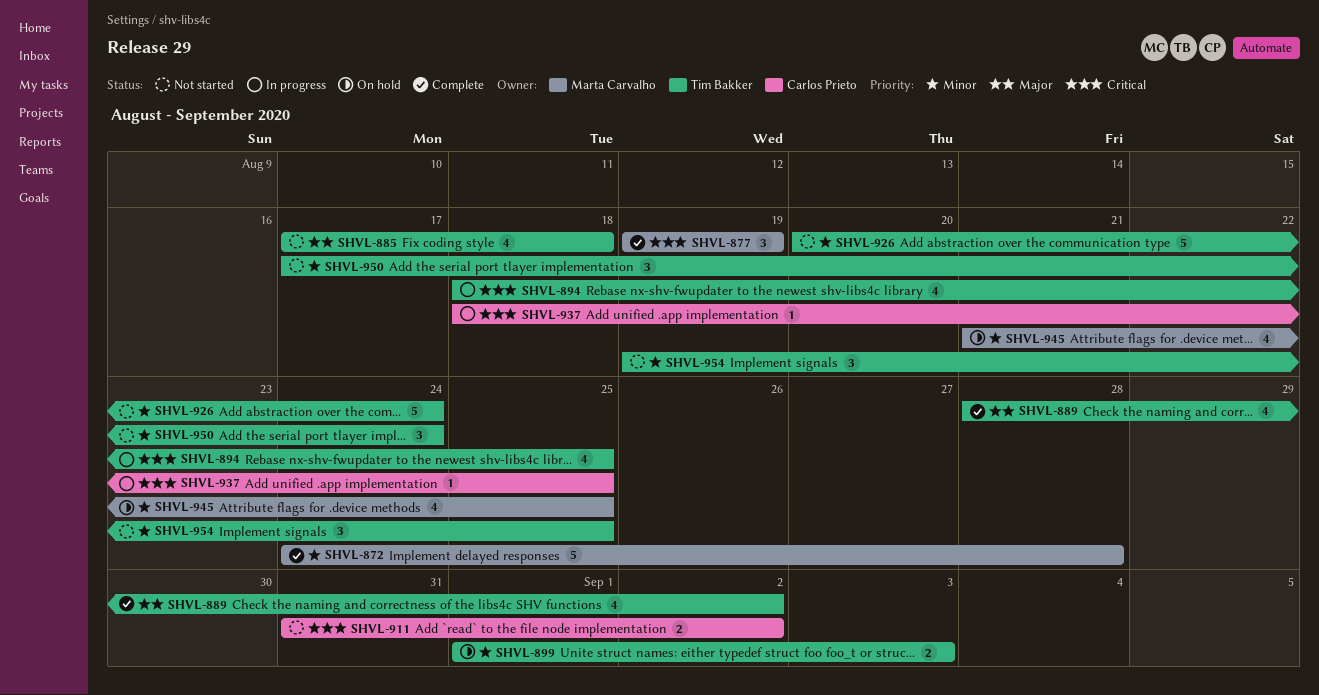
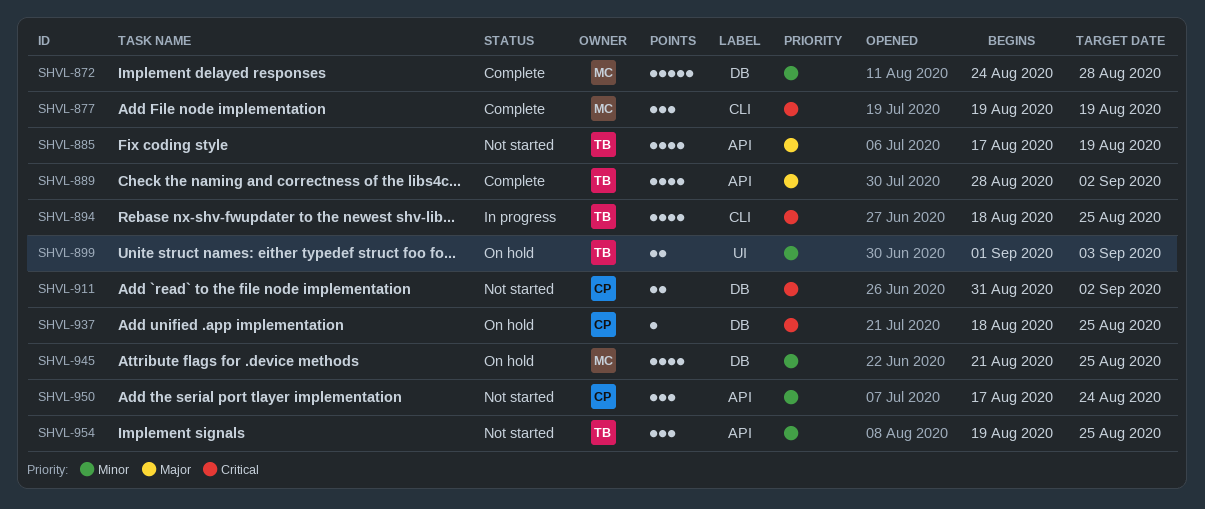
SHVL-885, due: Aug 18 -> Aug 19
SHVL-926: present -> none
SHVL-937, status: In progress -> On hold
SHVL-950, owner: Tim Bakker -> Carlos Prieto

